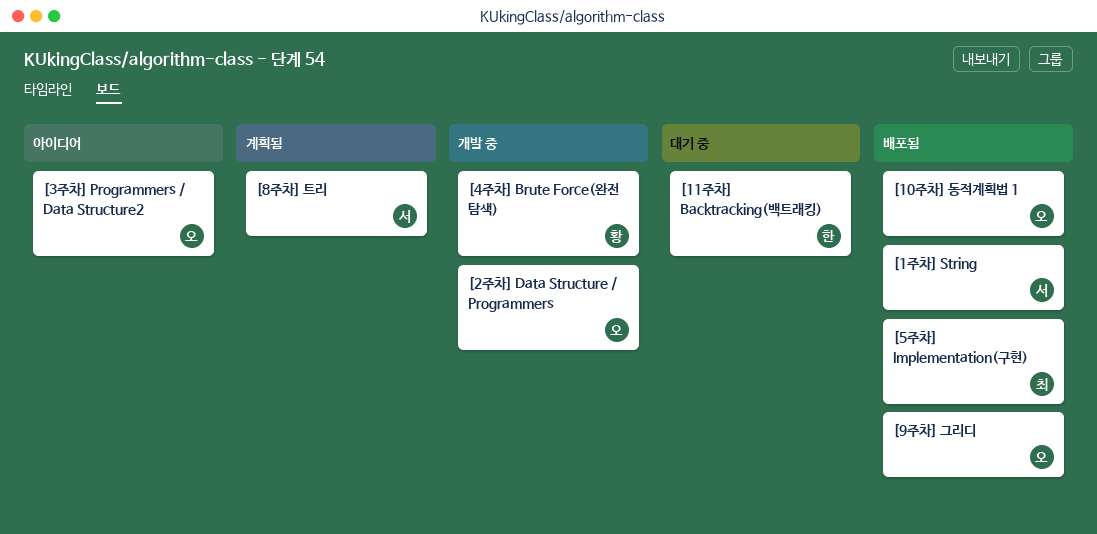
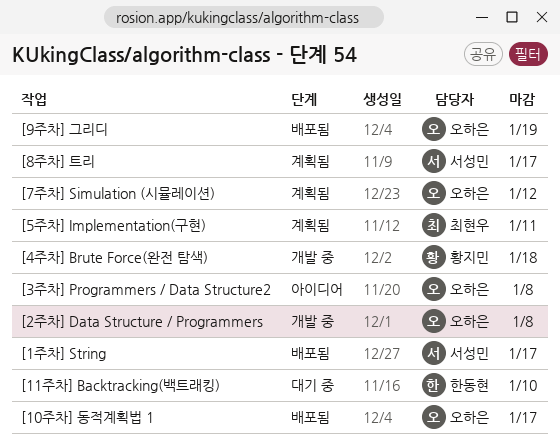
[5주차] Implementation(구현), status: 배포됨 -> 계획됨
[7주차] Simulation (시뮬레이션): none -> present

